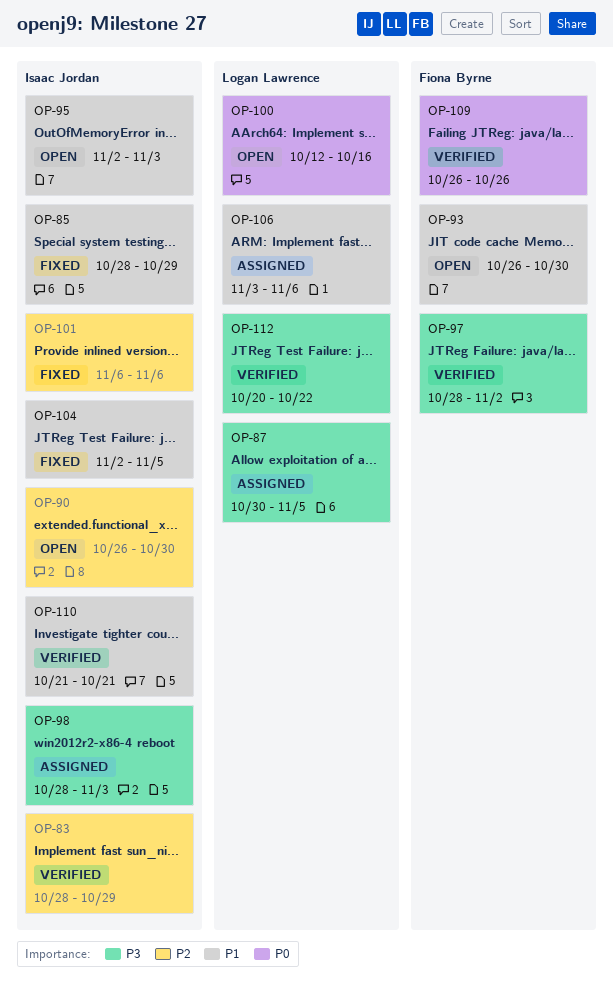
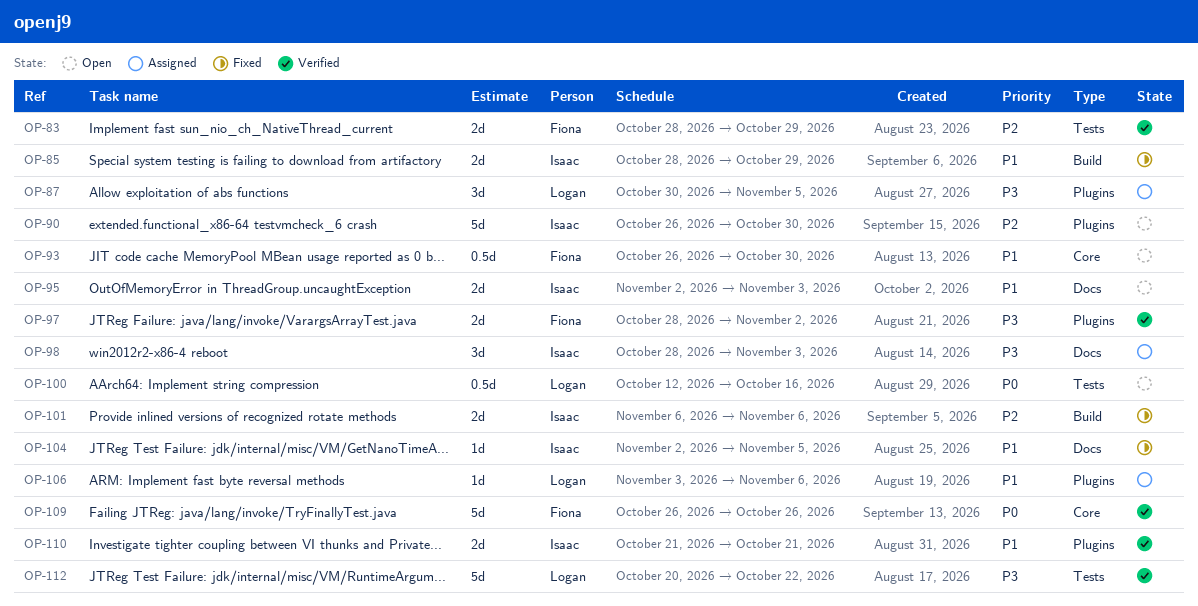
OP-83, owner: Isaac Jordan -> Fiona Byrne

